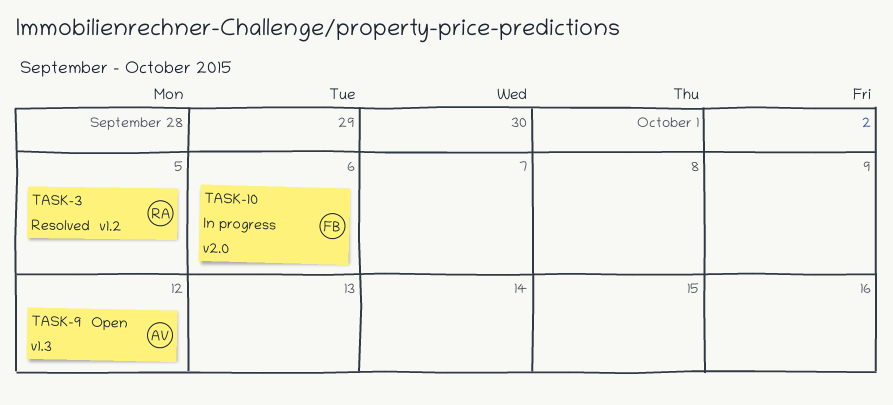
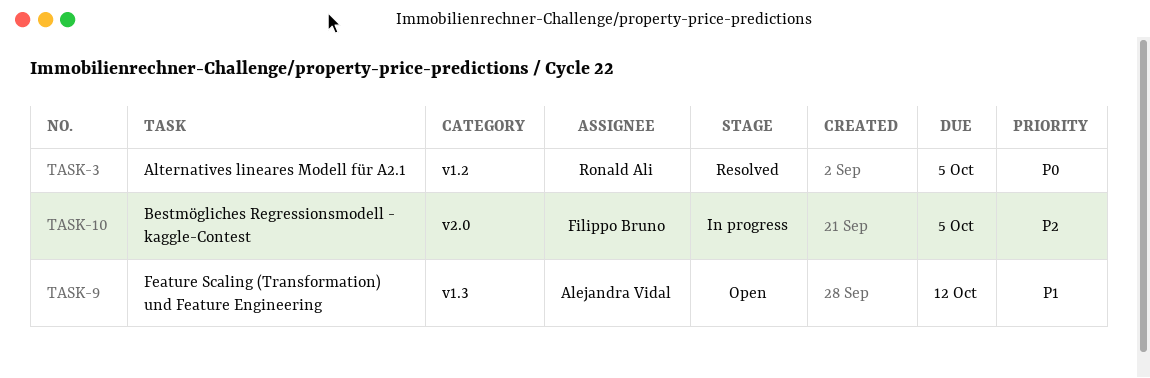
TASK-10, due: Oct 6 -> Oct 5

